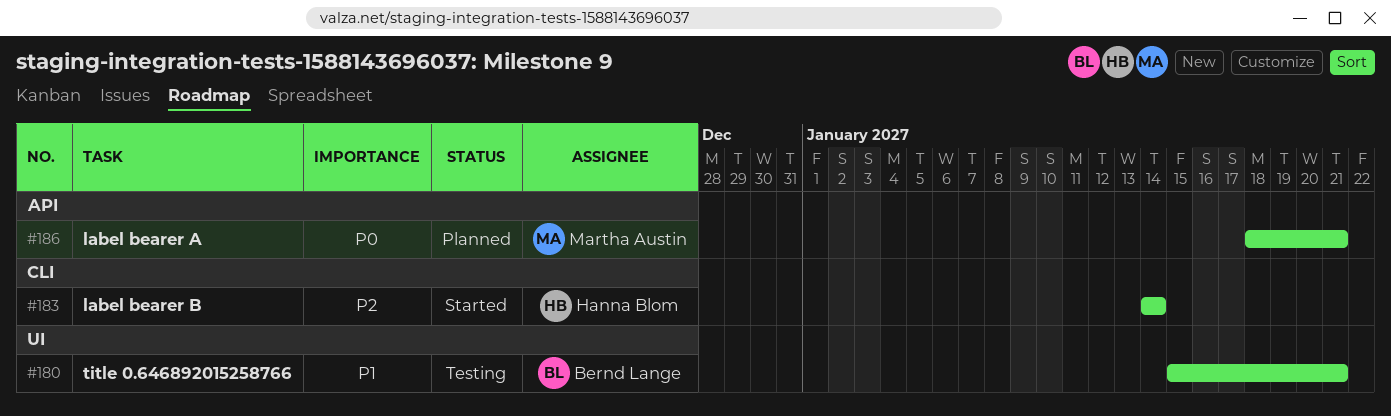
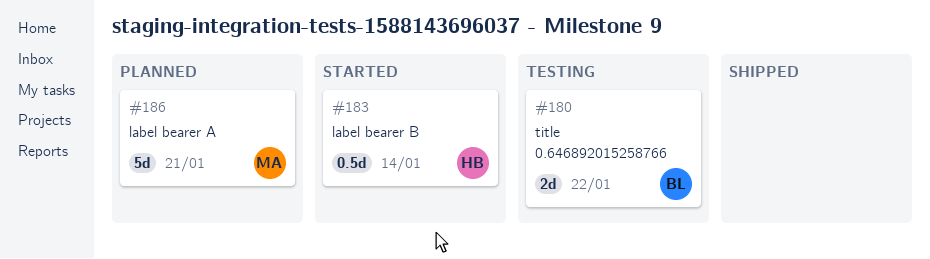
#180, due: Jan 21 -> Jan 22

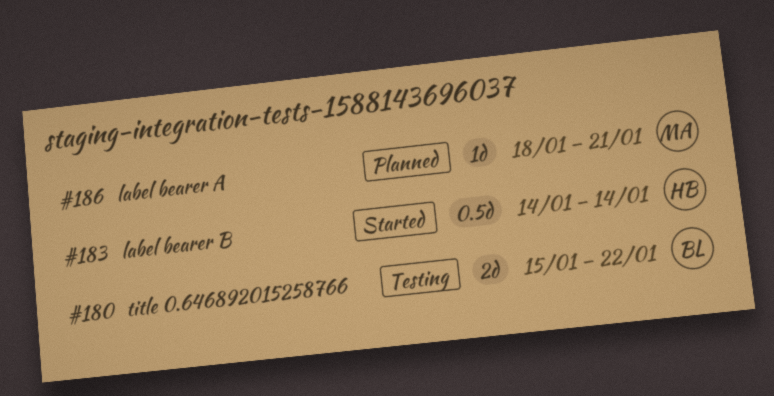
#186, estimate: 5d -> 1d

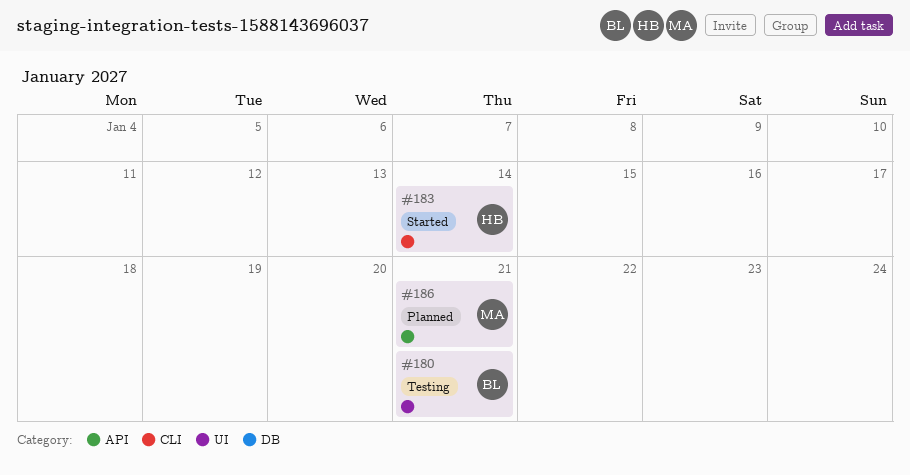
#180, due: Jan 22 -> Jan 21

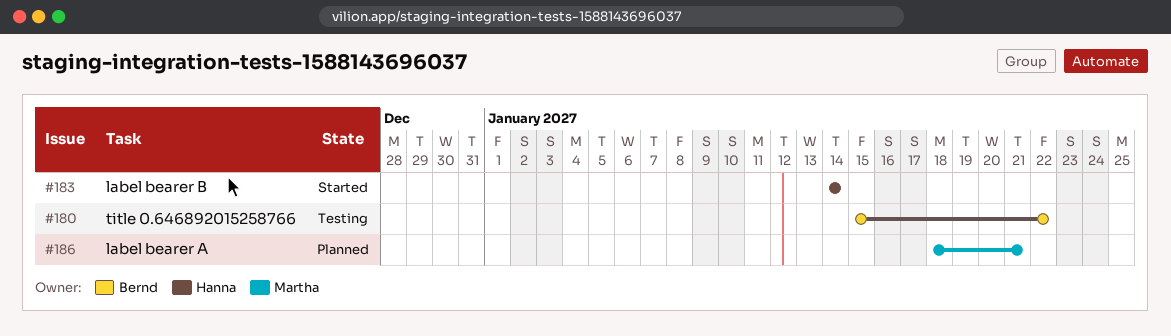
#180, due: Jan 21 -> Jan 22

